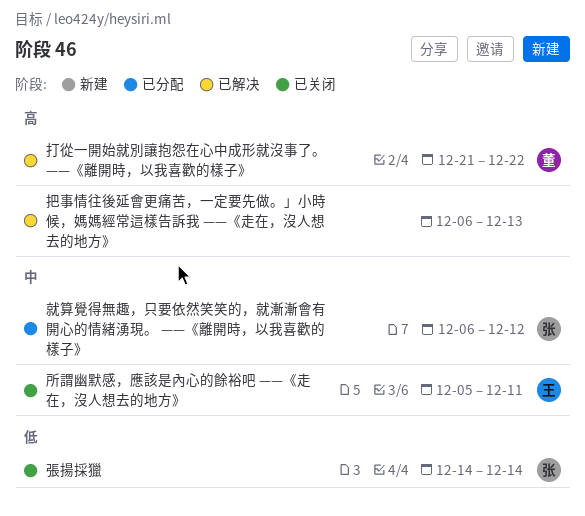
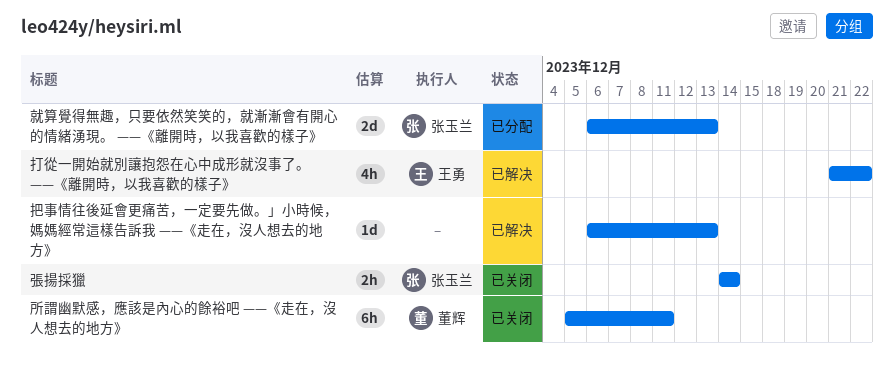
就算覺得無趣，只要依然笑笑的，就漸漸會有開心的情緒湧現。 ——《離開時，以我喜歡的樣子》, due: Dec 12 -> Dec 13
所謂幽默感，應該是內心的餘裕吧 ——《走在，沒人想去的地方》, owner: 王勇 -> 董辉
打從一開始就別讓抱怨在心中成形就沒事了。 ——《離開時，以我喜歡的樣子》, owner: 董辉 -> 王勇

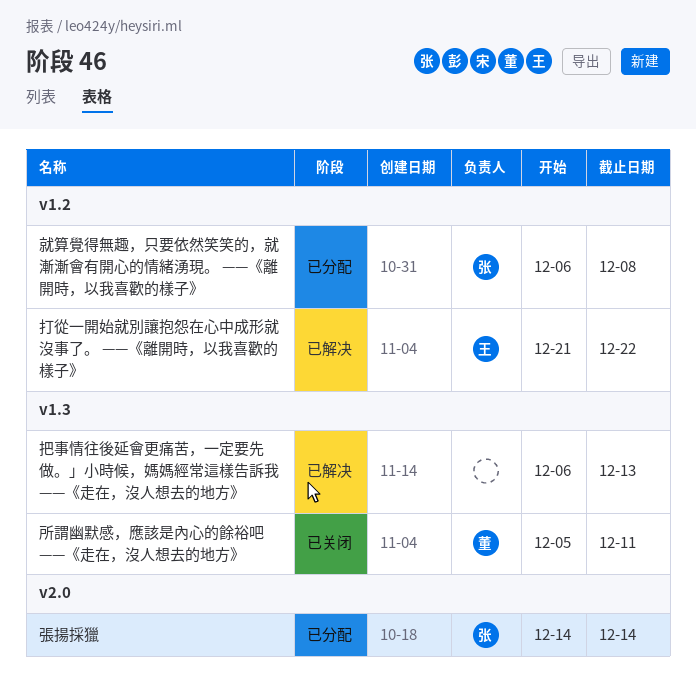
就算覺得無趣，只要依然笑笑的，就漸漸會有開心的情緒湧現。 ——《離開時，以我喜歡的樣子》, due: Dec 13 -> Dec 8
張揚採獵, status: 已关闭 -> 已分配

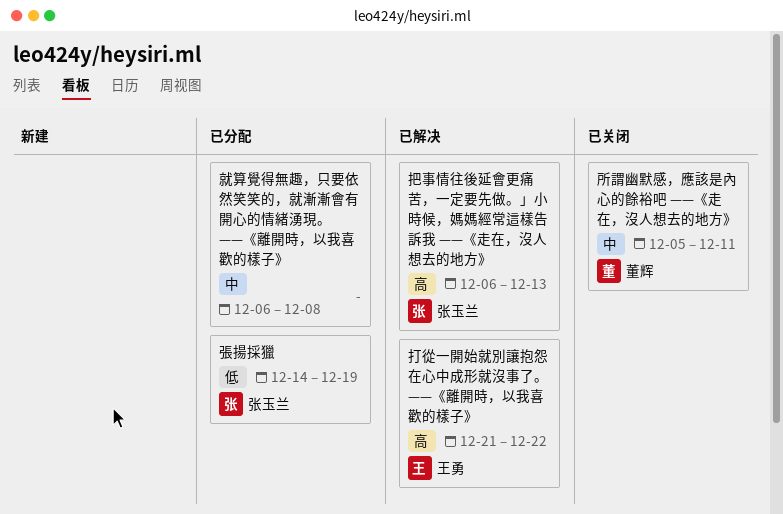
就算覺得無趣，只要依然笑笑的，就漸漸會有開心的情緒湧現。 ——《離開時，以我喜歡的樣子》, owner: 张玉兰 -> none
張揚採獵, due: Dec 14 -> Dec 19
把事情往後延會更痛苦，一定要先做。」小時候，媽媽經常這樣告訴我 ——《走在，沒人想去的地方》, owner: none -> 张玉兰

